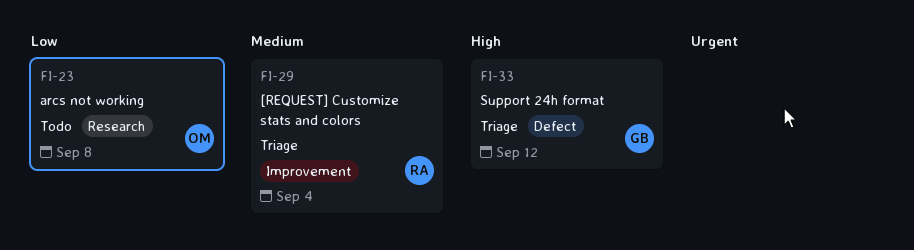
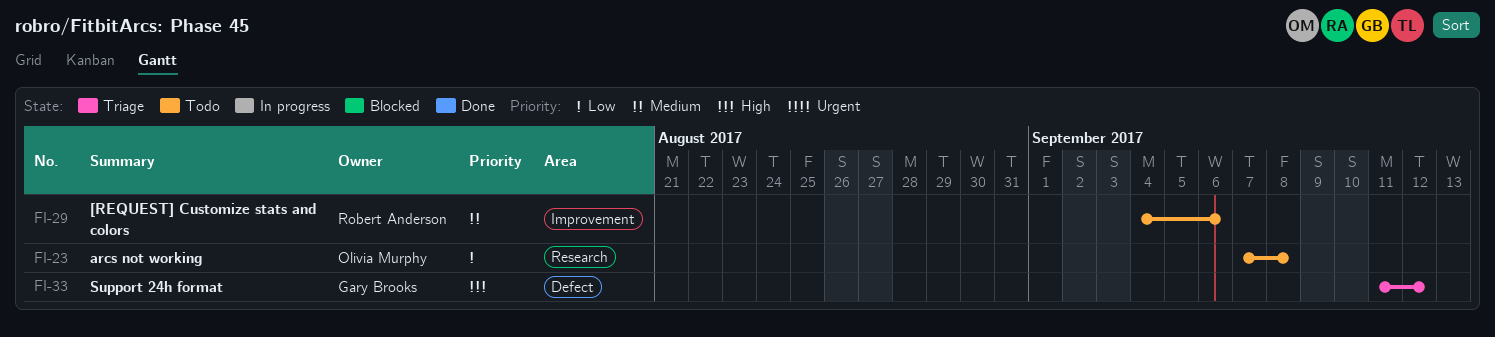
FI-29, status: Triage -> Todo
FI-29, due: Sep 4 -> Sep 6

